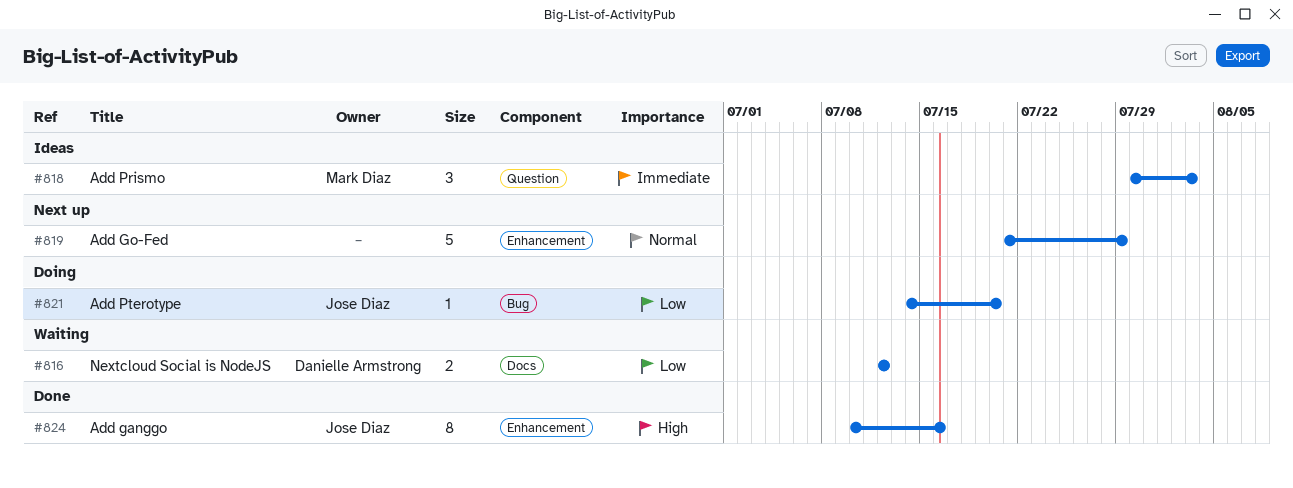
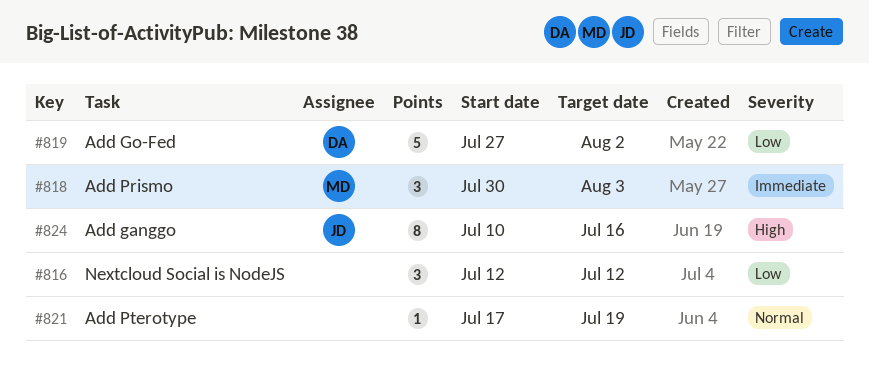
#816, owner: Danielle Armstrong -> none
#816, estimate: 2 -> 3
#819, owner: none -> Danielle Armstrong
#819, priority: Normal -> Low
#819, start: Jul 21 -> Jul 27
#819, due: Jul 29 -> Aug 2
#821, owner: Jose Diaz -> none
#821, priority: Low -> Normal
#821, start: Jul 14 -> Jul 17
#821, due: Jul 20 -> Jul 19

